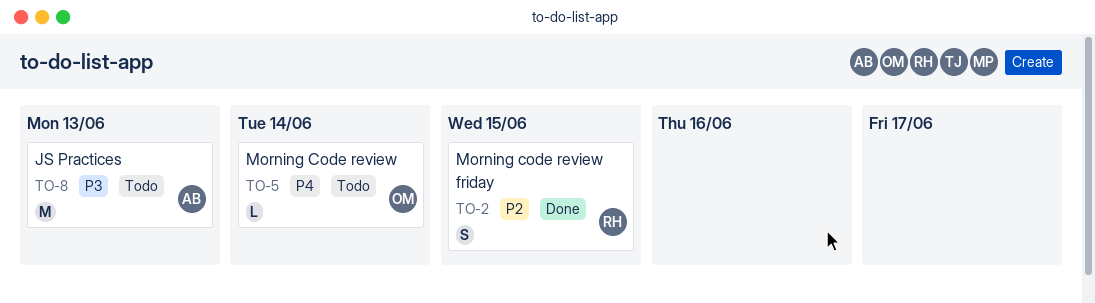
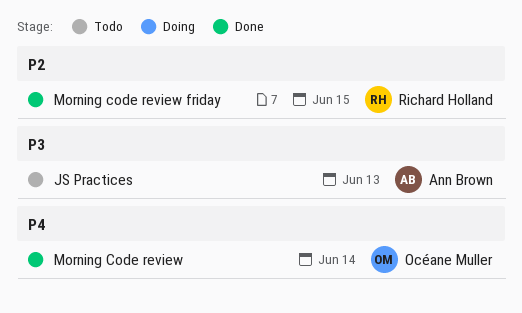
Morning Code review, status: Todo -> Done

